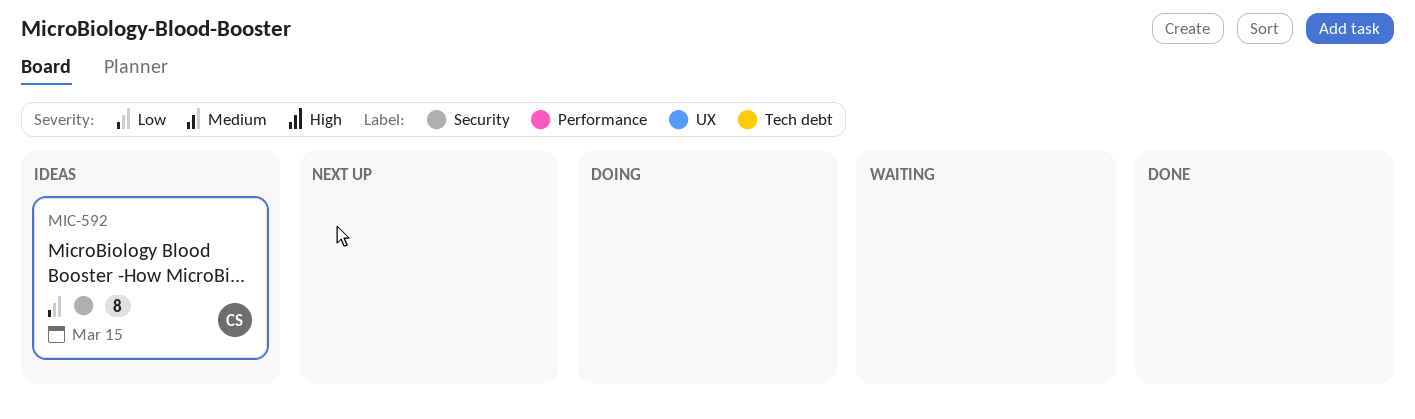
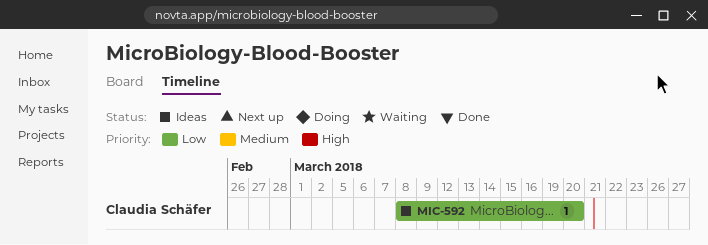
MIC-592, estimate: 8 -> 1
MIC-592, due: Mar 15 -> Mar 20

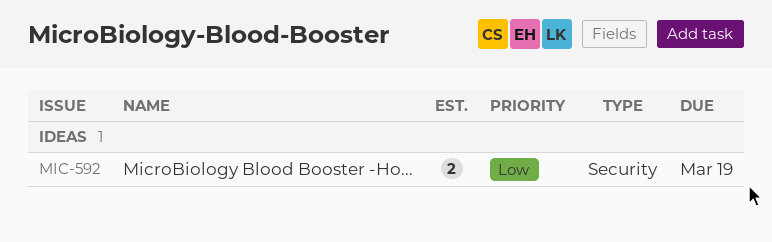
MIC-592, estimate: 1 -> 2
MIC-592, due: Mar 20 -> Mar 19

